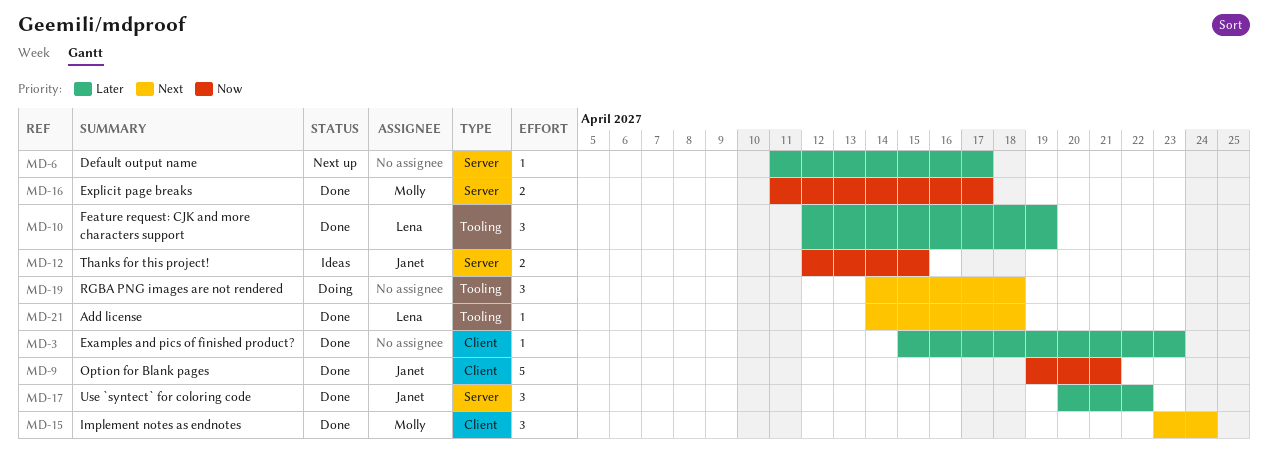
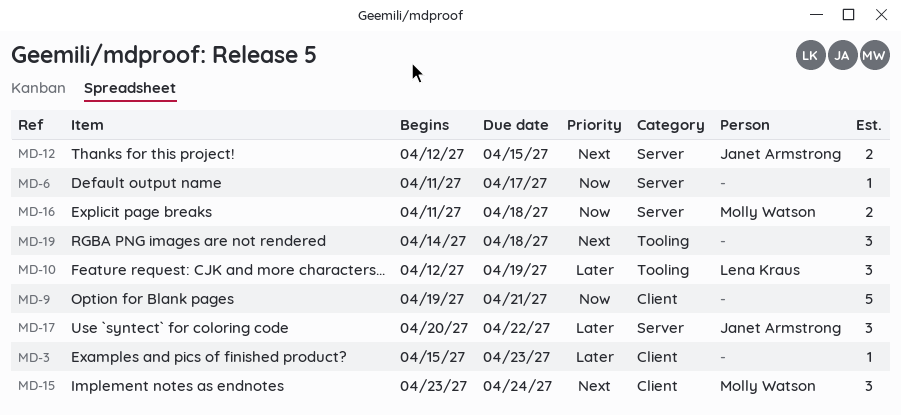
MD-6, priority: Later -> Now
MD-9, owner: Janet Armstrong -> none
MD-12, priority: Now -> Next
MD-16, due: Apr 17 -> Apr 18
MD-21: present -> none

